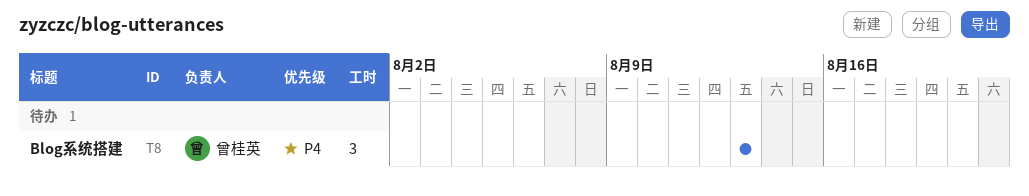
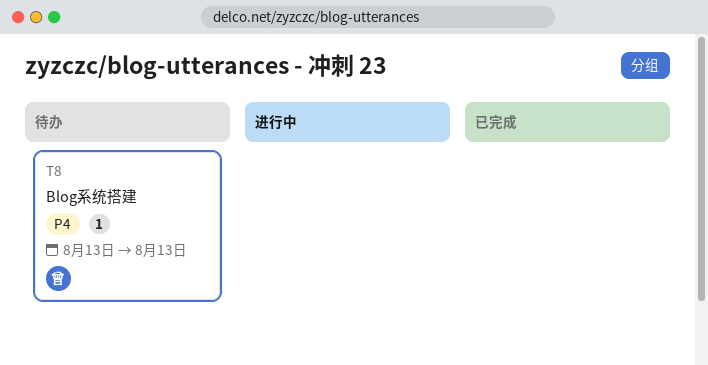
T8, estimate: 3 -> 1

